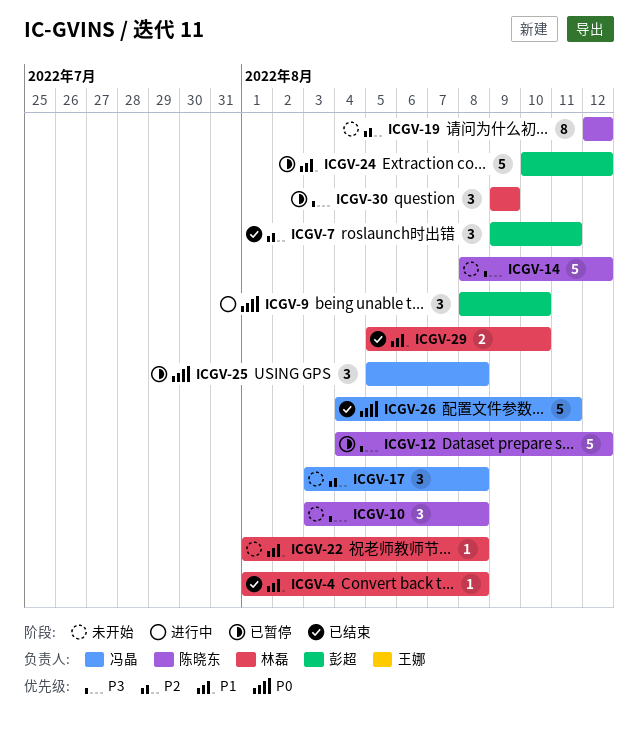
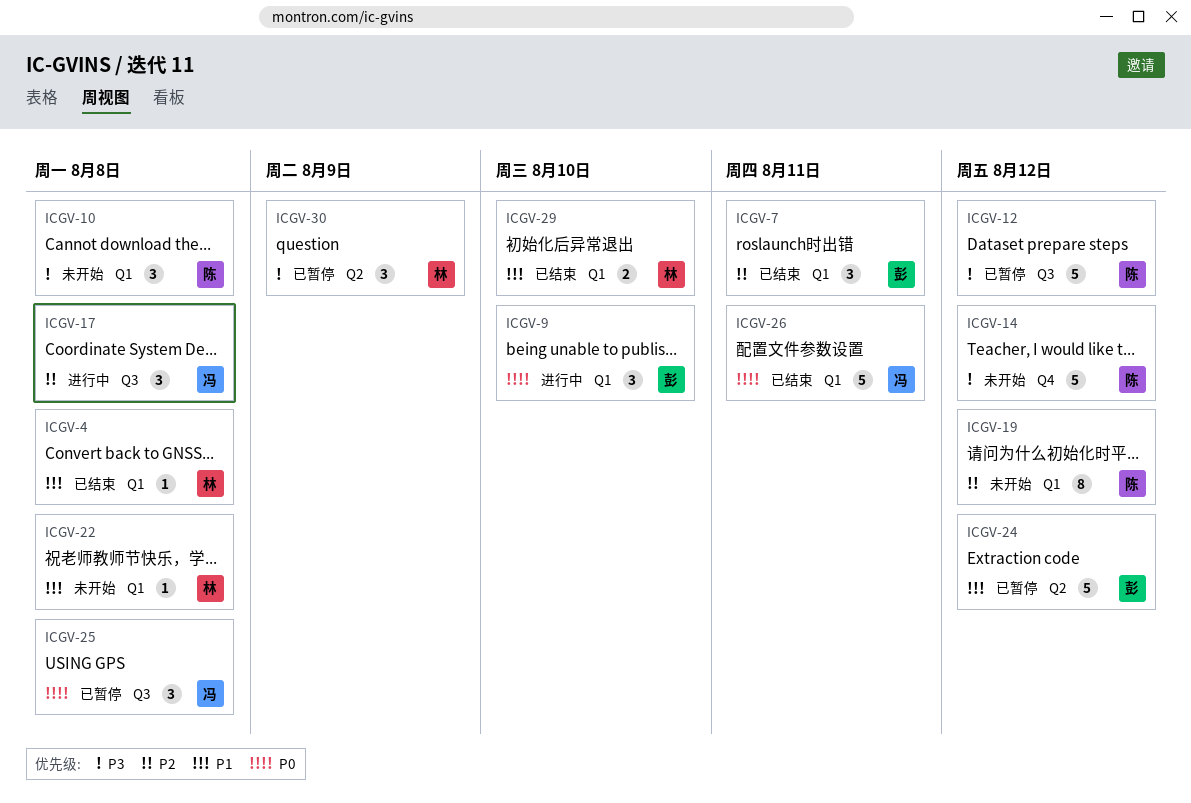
ICGV-17, status: 未开始 -> 进行中

